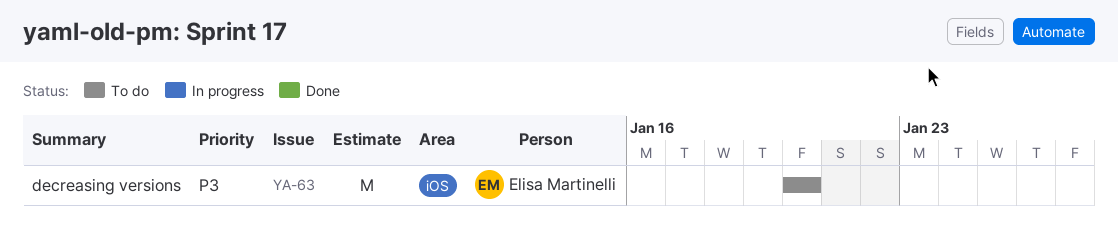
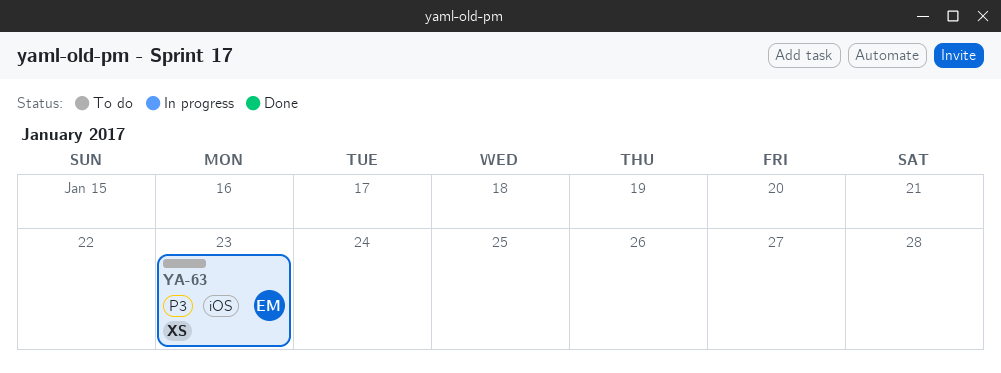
YA-63, estimate: M -> XS
YA-63, due: Jan 20 -> Jan 23

